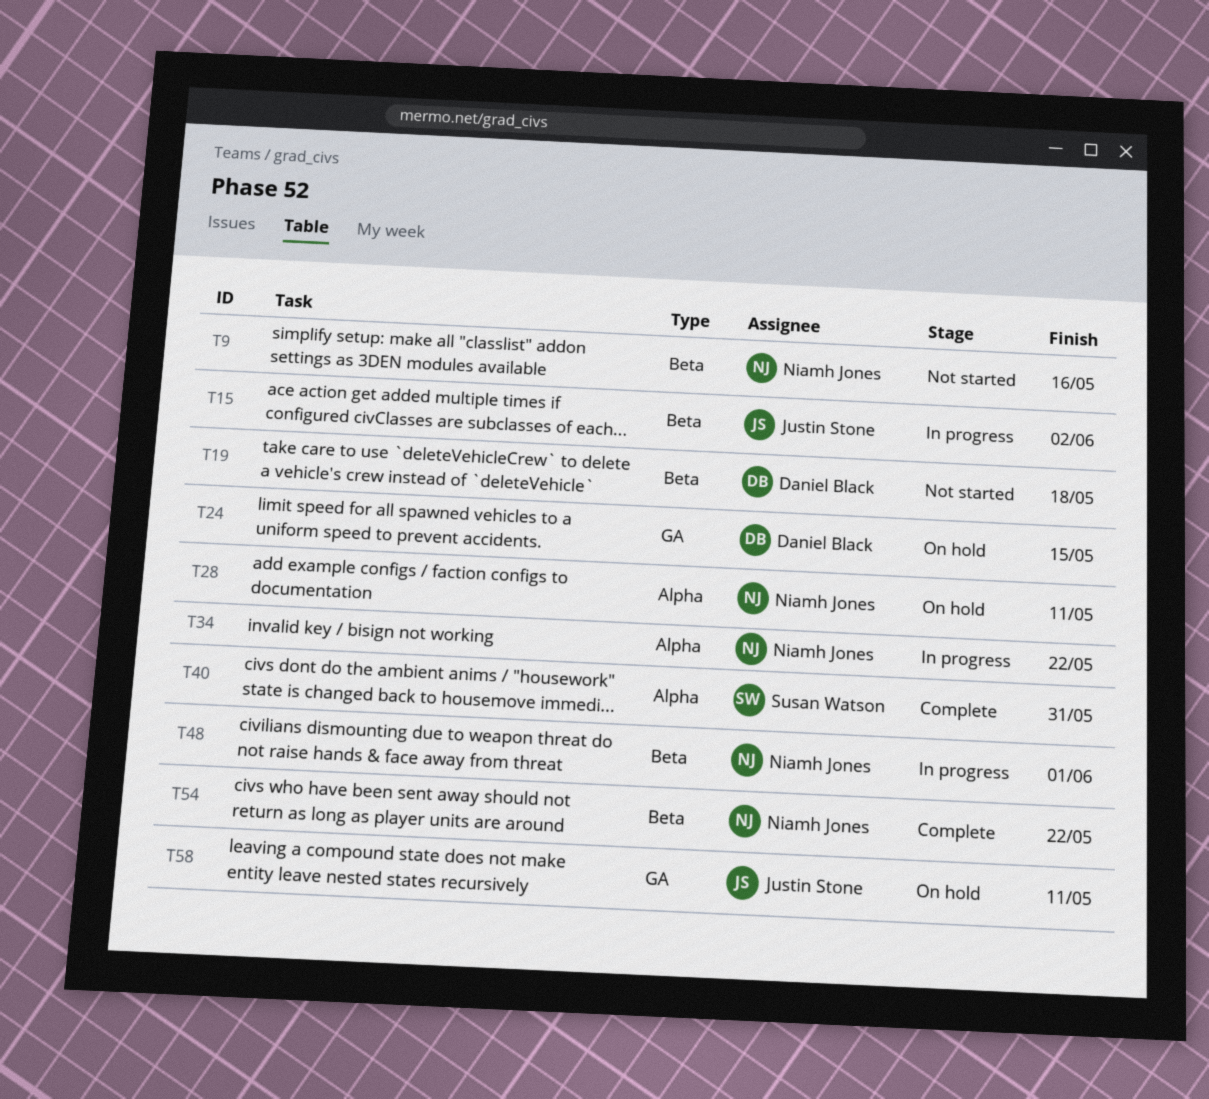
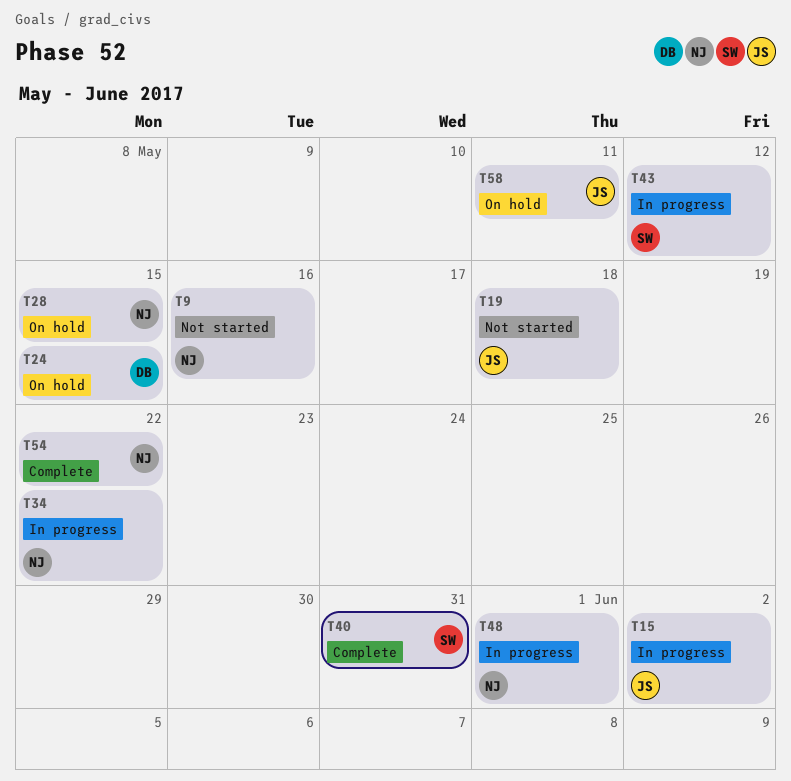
T19, owner: Daniel Black -> Justin Stone
T28, due: May 11 -> May 15
T43: none -> present

